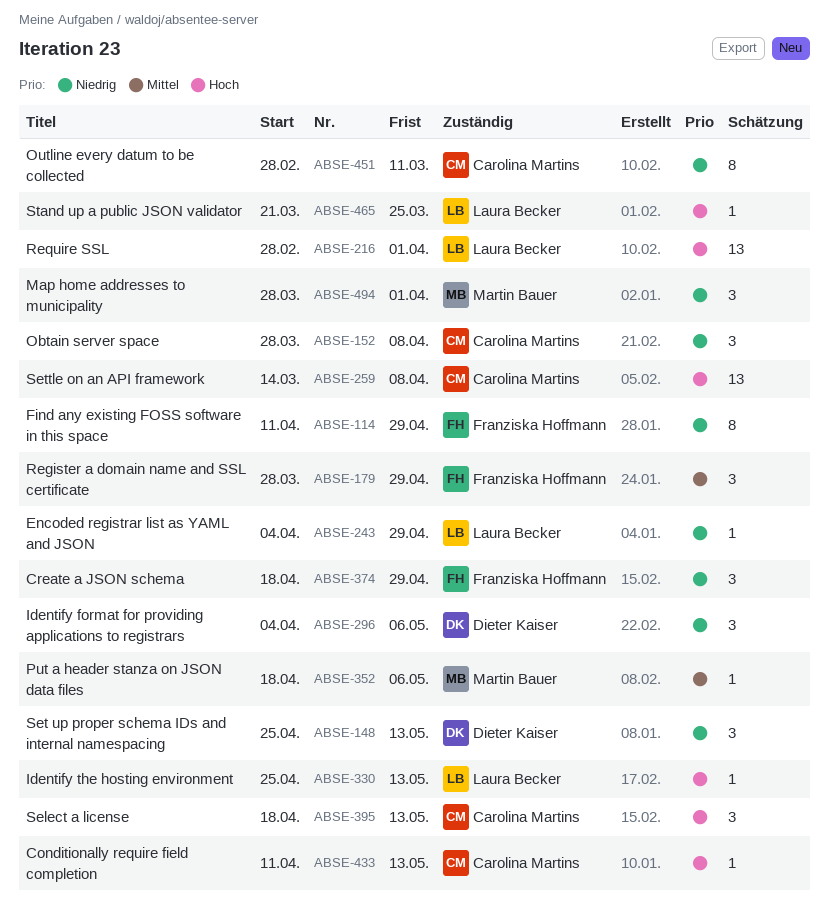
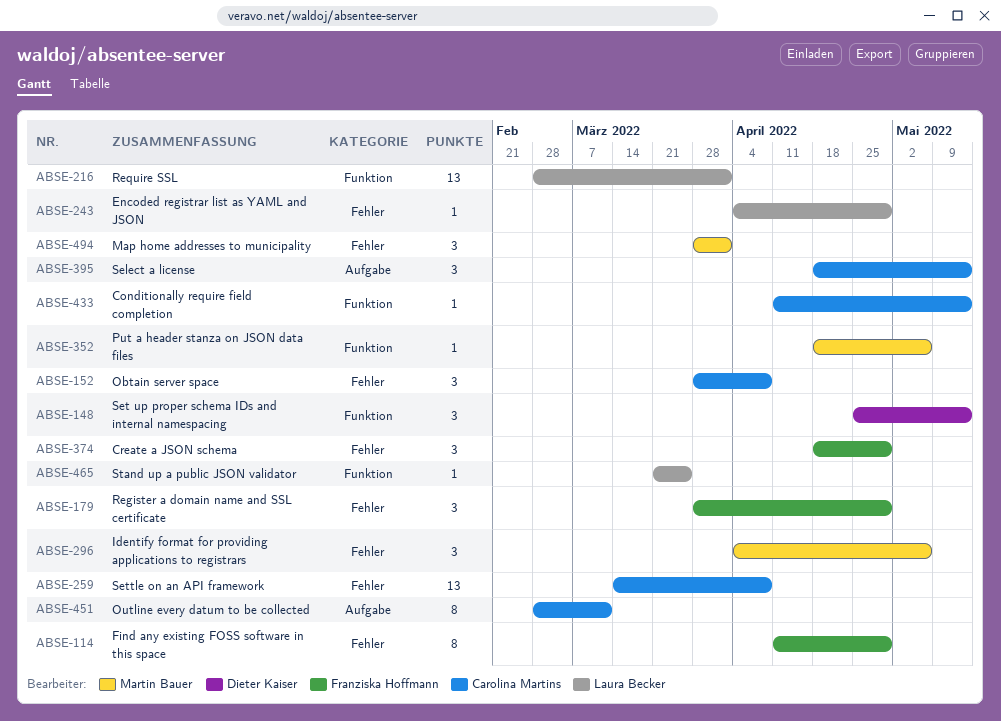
ABSE-296, owner: Dieter Kaiser -> Martin Bauer
ABSE-330: present -> none

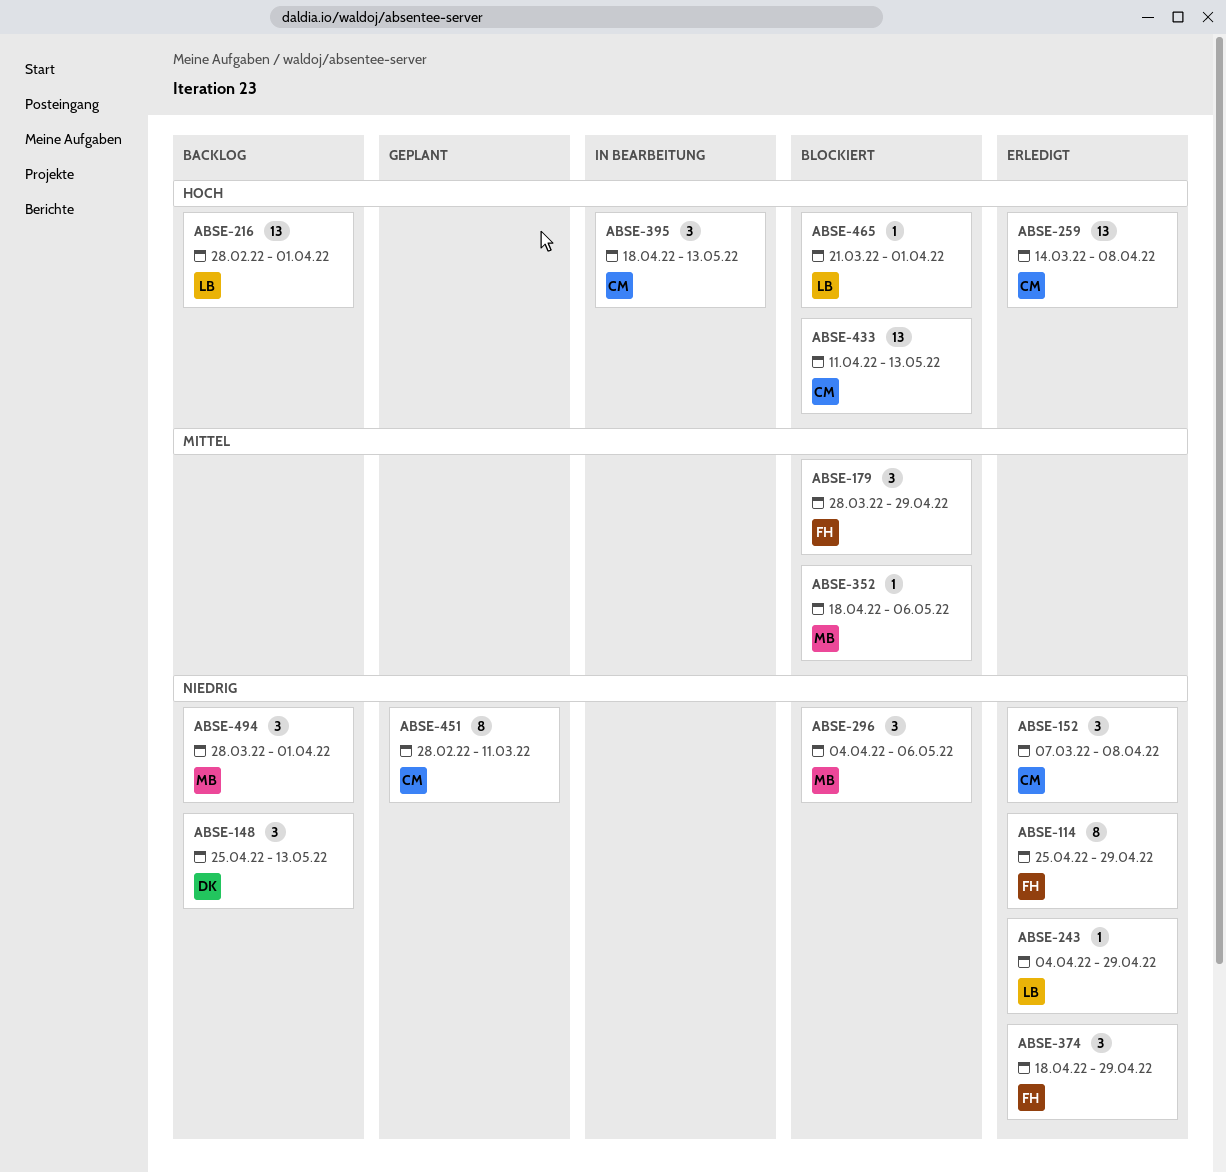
ABSE-114, start: Apr 11 -> Apr 25
ABSE-152, start: Mar 28 -> Mar 7
ABSE-433, estimate: 1 -> 13
ABSE-465, due: Mar 25 -> Apr 1

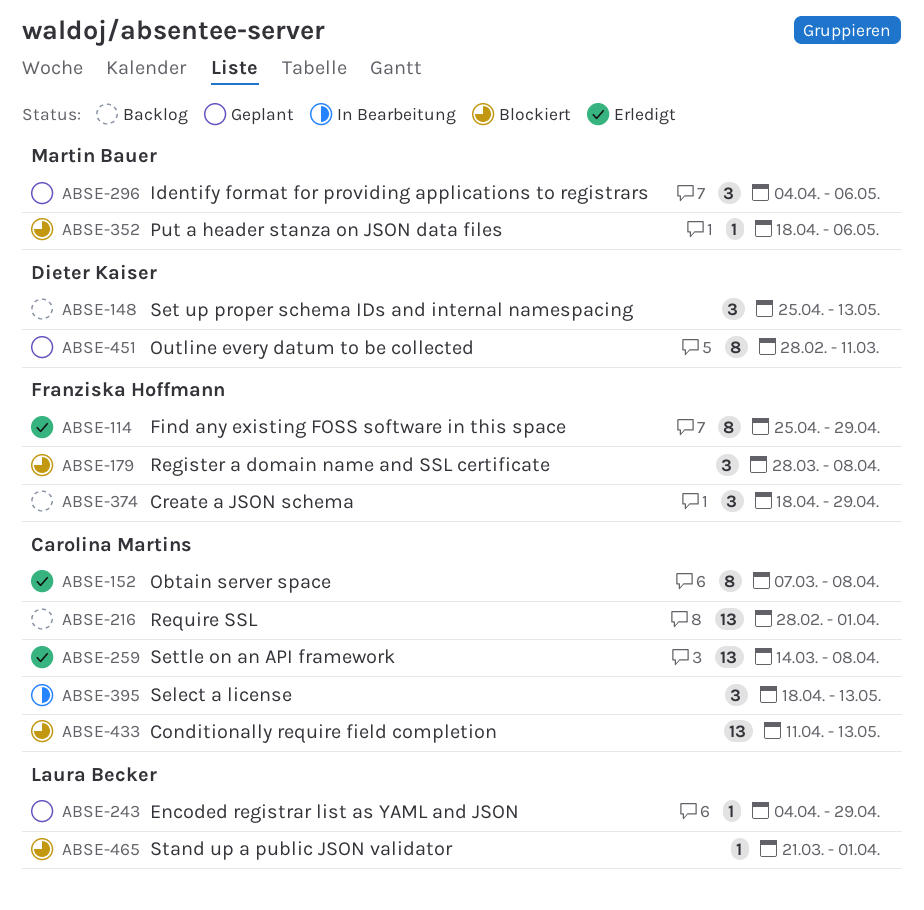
ABSE-152, estimate: 3 -> 8
ABSE-179, due: Apr 29 -> Apr 8
ABSE-216, owner: Laura Becker -> Carolina Martins
ABSE-243, status: Erledigt -> Geplant
ABSE-296, status: Blockiert -> Geplant
ABSE-374, status: Erledigt -> Backlog
ABSE-451, owner: Carolina Martins -> Dieter Kaiser
ABSE-494: present -> none

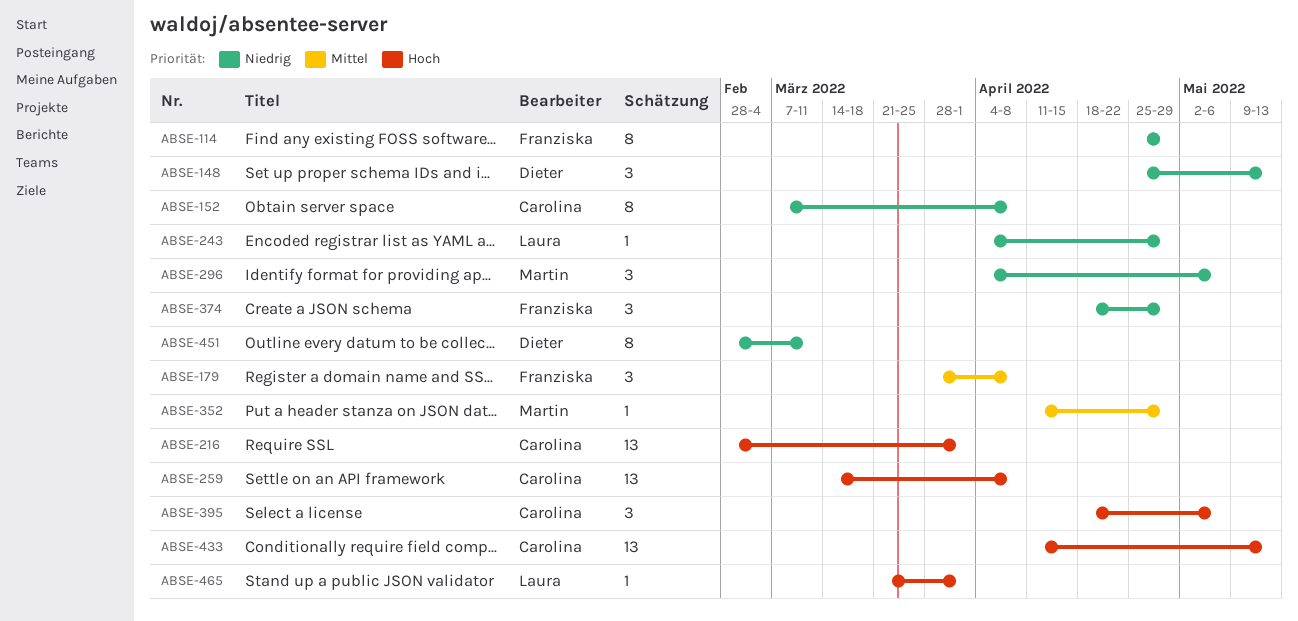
ABSE-352, start: Apr 18 -> Apr 11
ABSE-352, due: May 6 -> Apr 29
ABSE-395, due: May 13 -> May 6

